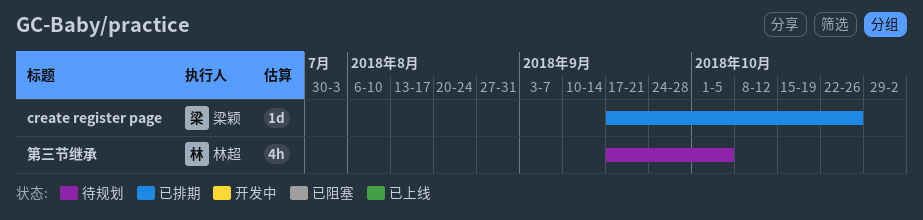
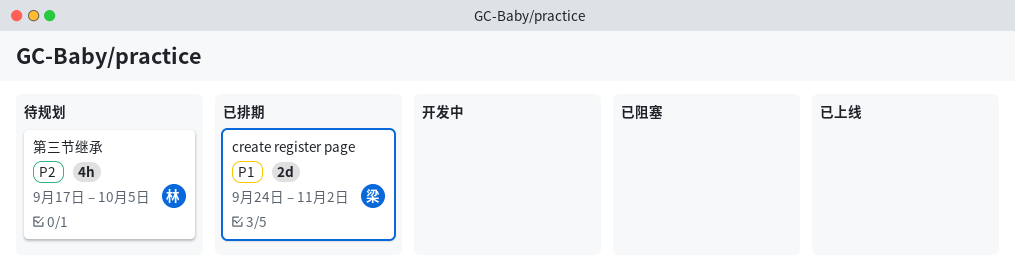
create register page, estimate: 1d -> 2d
create register page, start: Sep 17 -> Sep 24
create register page, due: Oct 26 -> Nov 2

